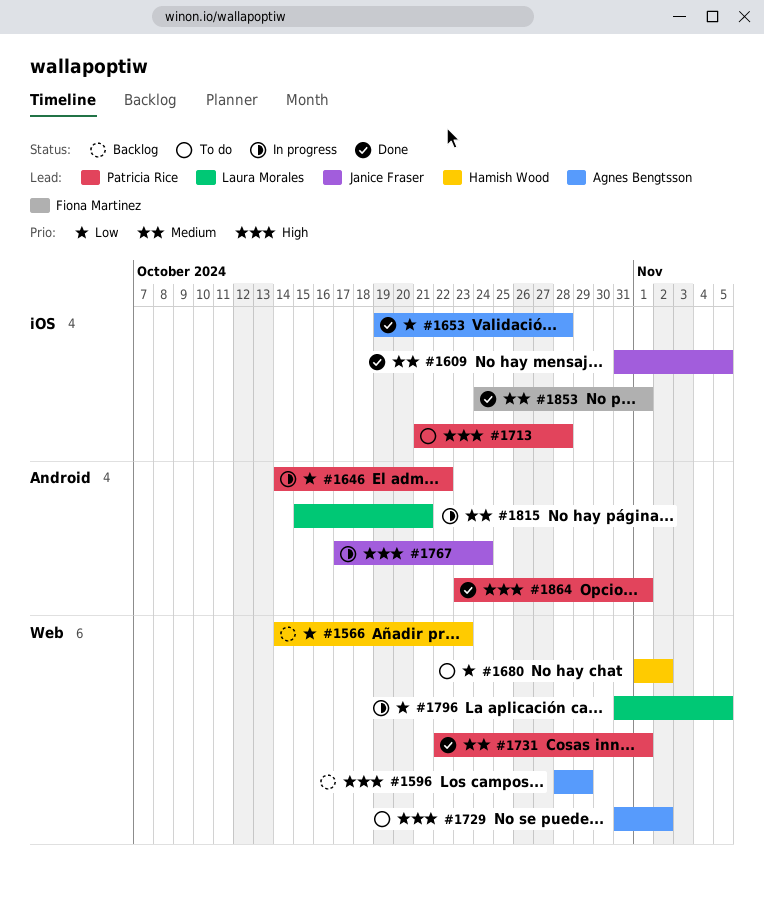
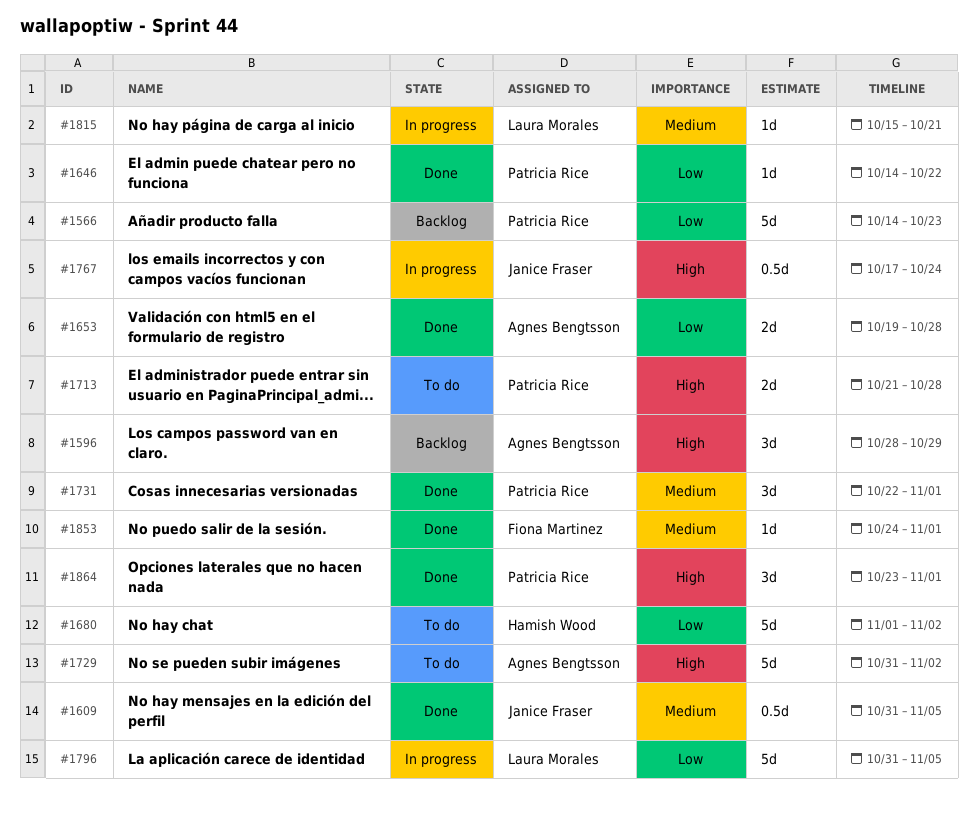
#1566, owner: Hamish Wood -> Patricia Rice
#1646, status: In progress -> Done

